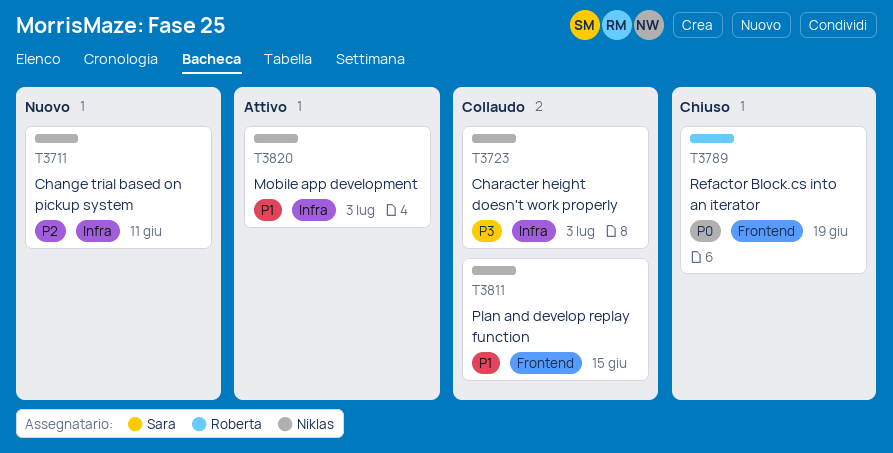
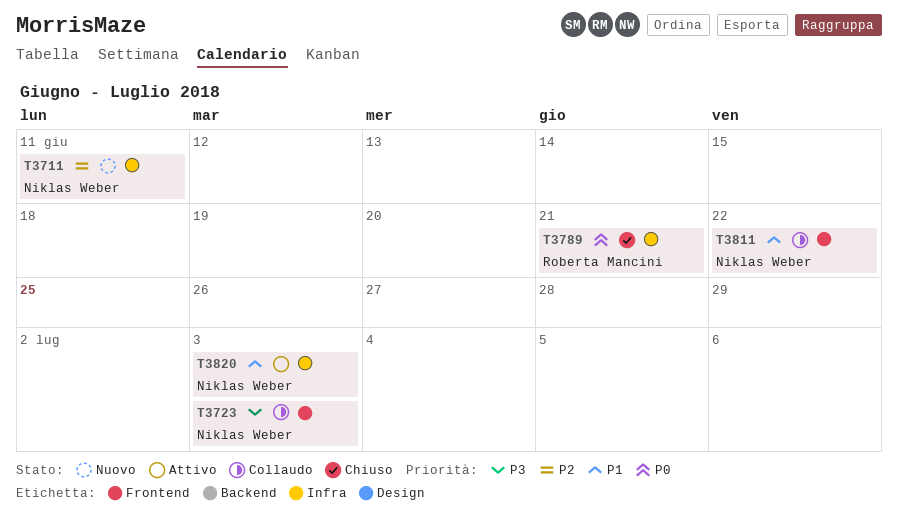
T3723, label: Infra -> Frontend
T3789, label: Frontend -> Infra
T3789, due: Jun 19 -> Jun 21
T3811, due: Jun 15 -> Jun 22

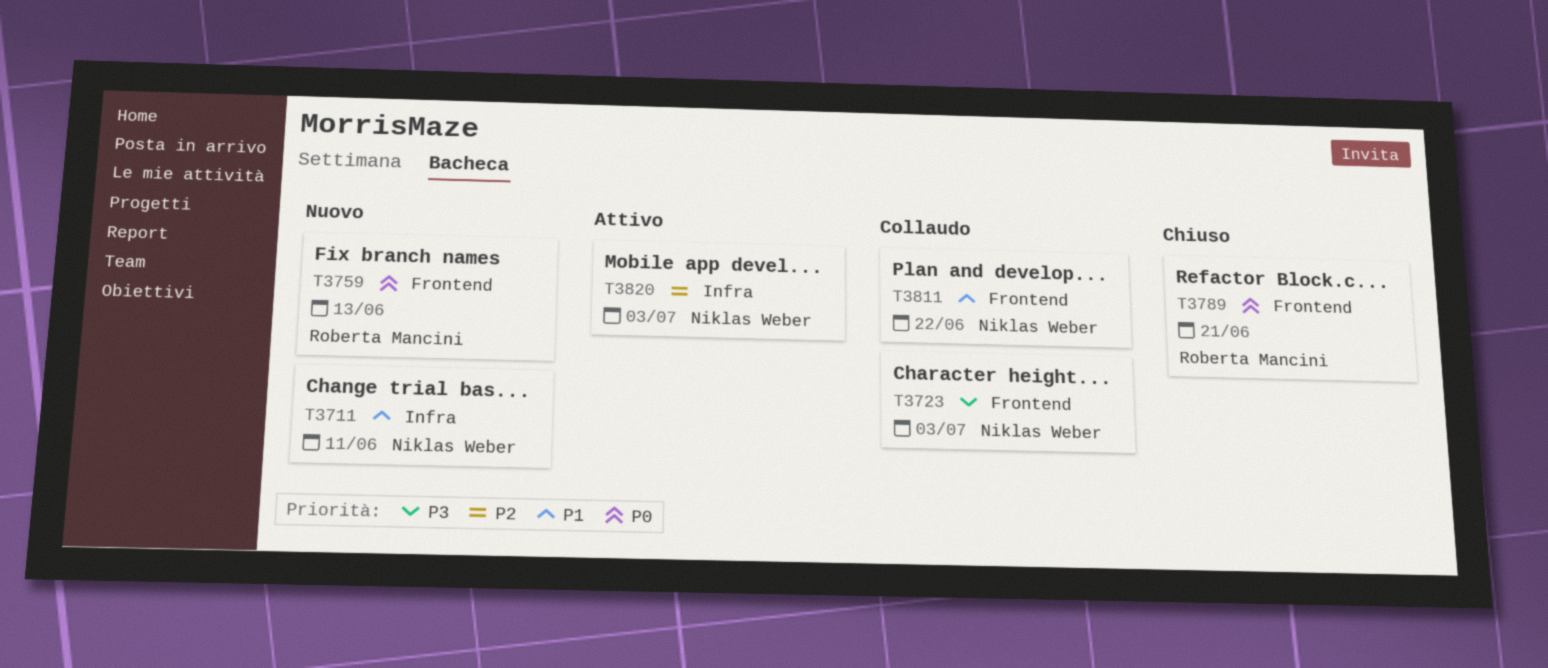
T3711, priority: P2 -> P1
T3759: none -> present
T3789, label: Infra -> Frontend
T3820, priority: P1 -> P2

